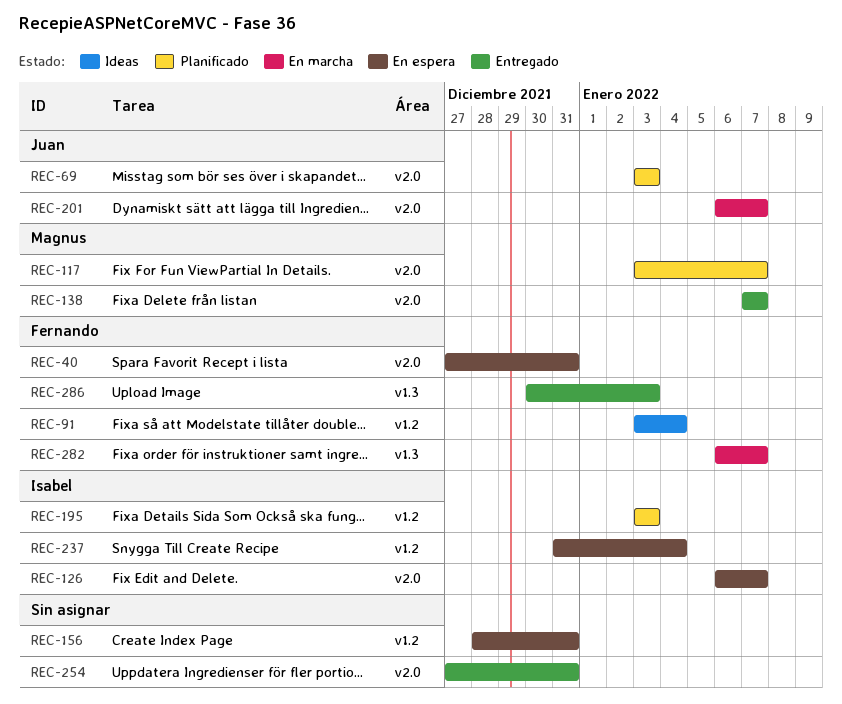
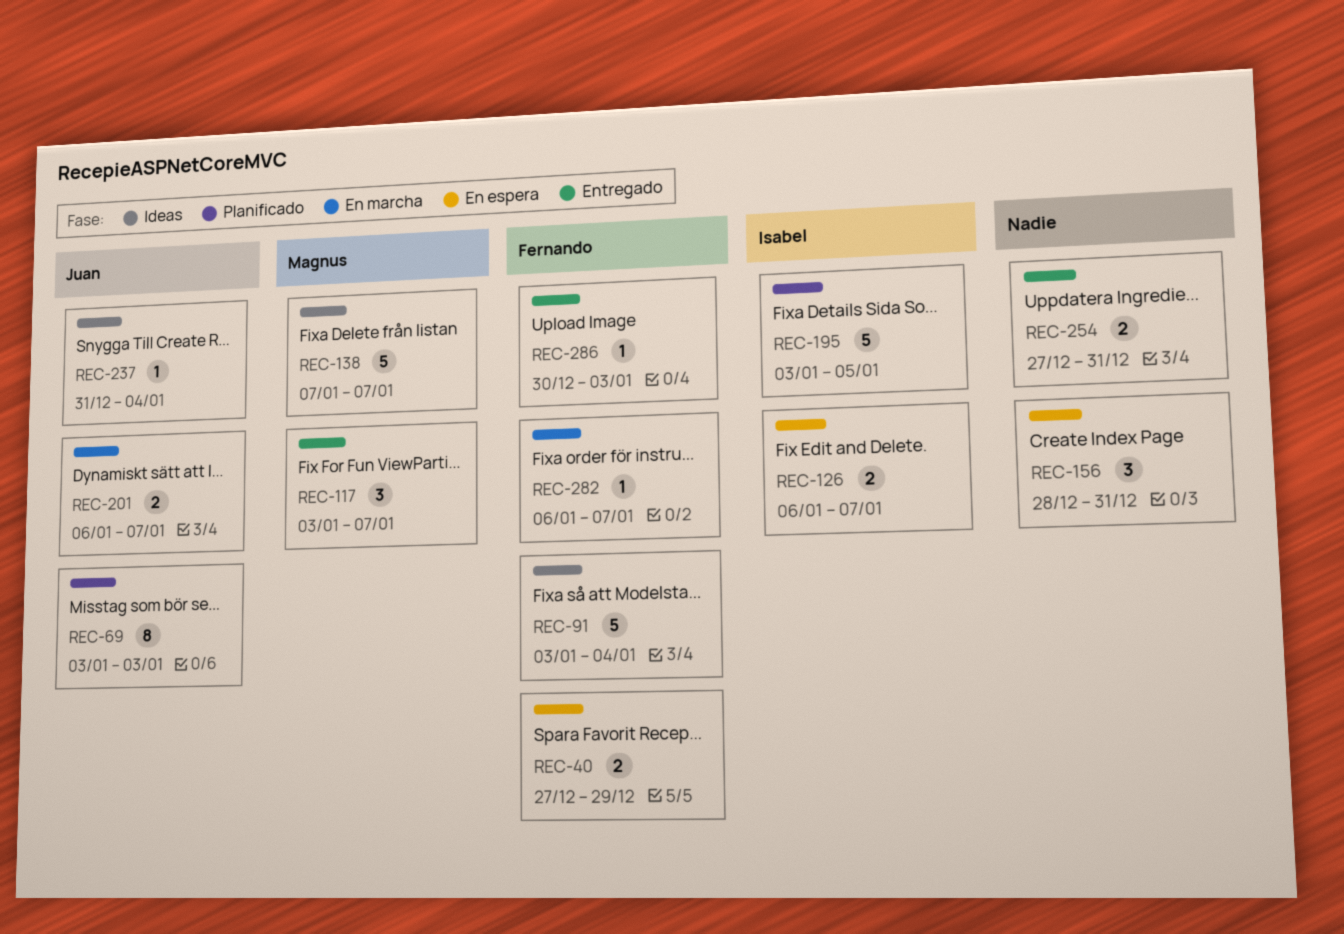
REC-40, due: Dec 31 -> Dec 29
REC-117, status: Planificado -> Entregado
REC-138, status: Entregado -> Ideas
REC-195, due: Jan 3 -> Jan 5
REC-237, status: En espera -> Ideas
REC-237, owner: Isabel -> Juan

